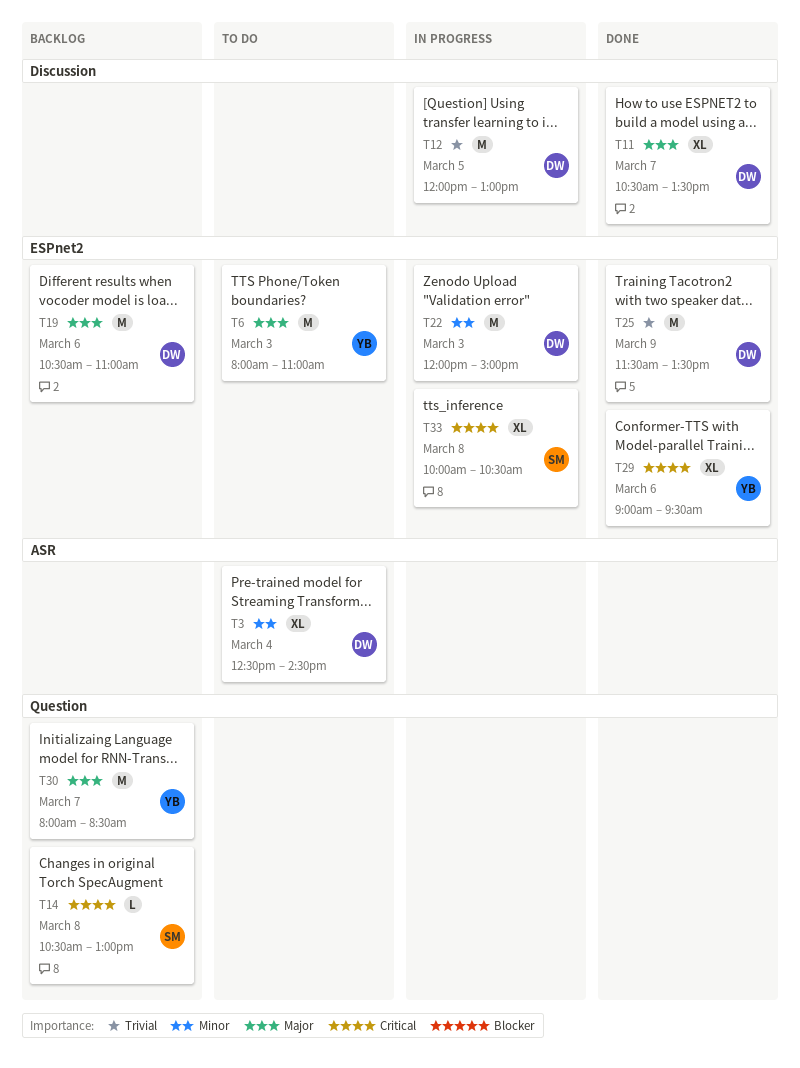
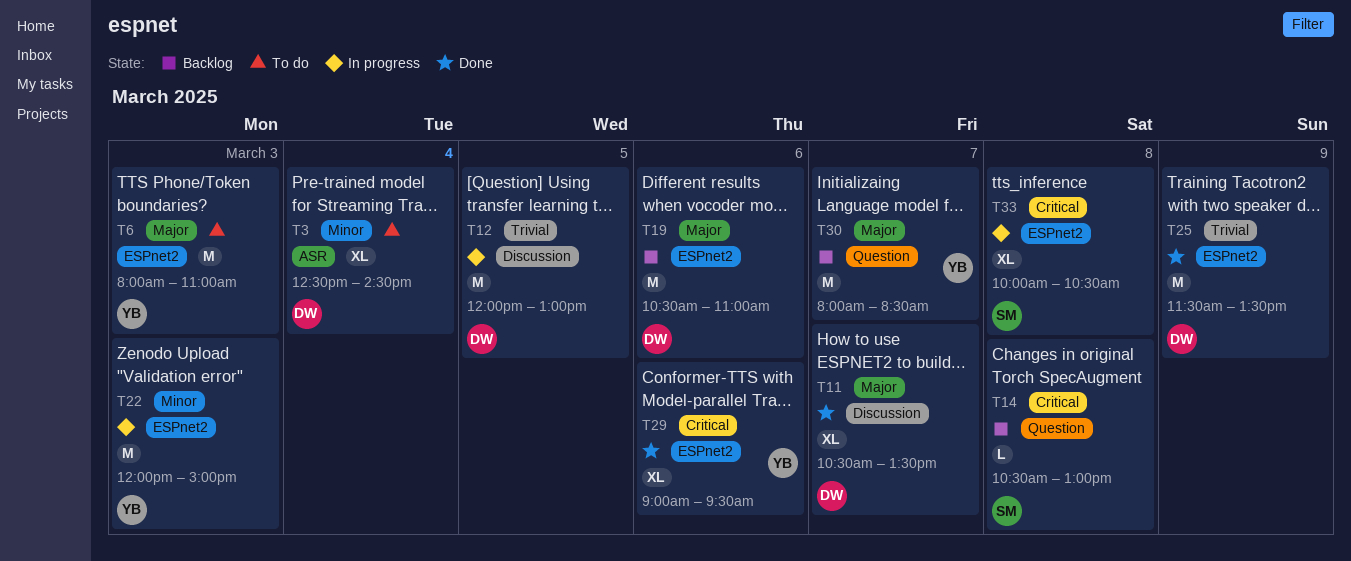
T22, owner: DW -> YB

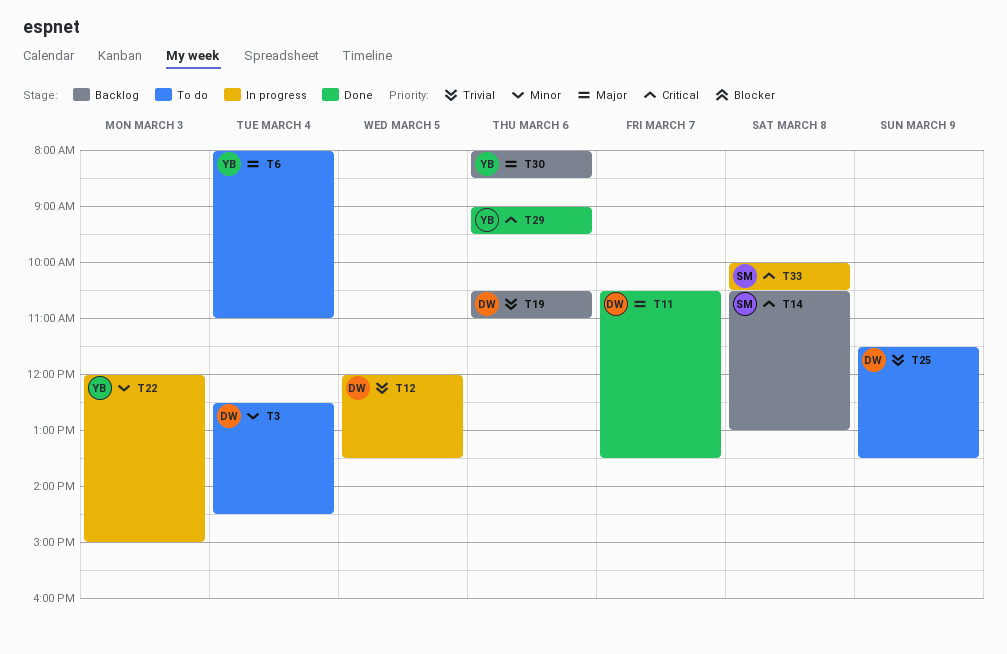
T6, day: Mar 3 -> Mar 4
T12, ends: 13:00 -> 13:30
T19, priority: Major -> Trivial
T25, status: Done -> To do
T30, day: Mar 7 -> Mar 6

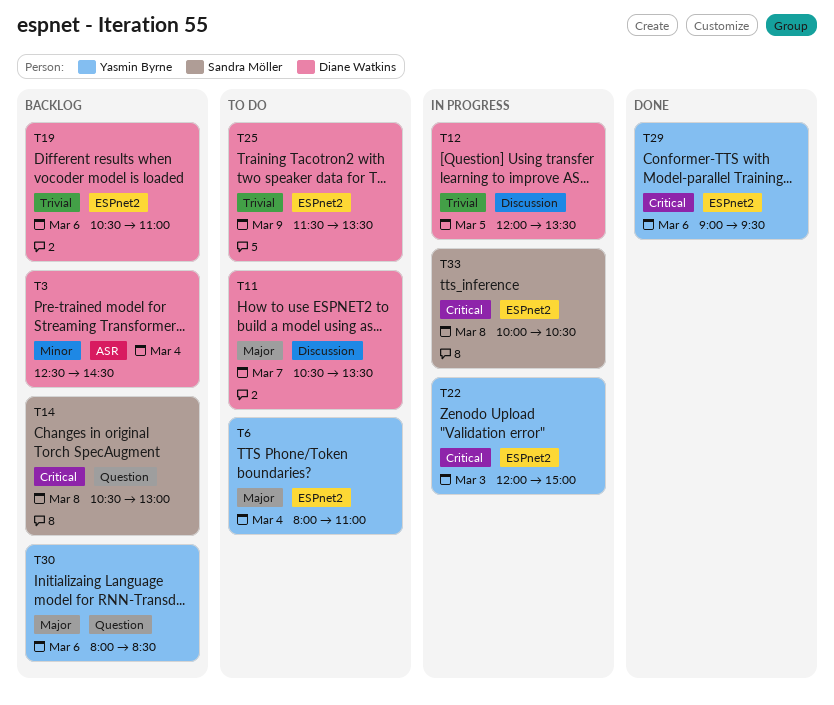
T3, status: To do -> Backlog
T11, status: Done -> To do
T22, priority: Minor -> Critical

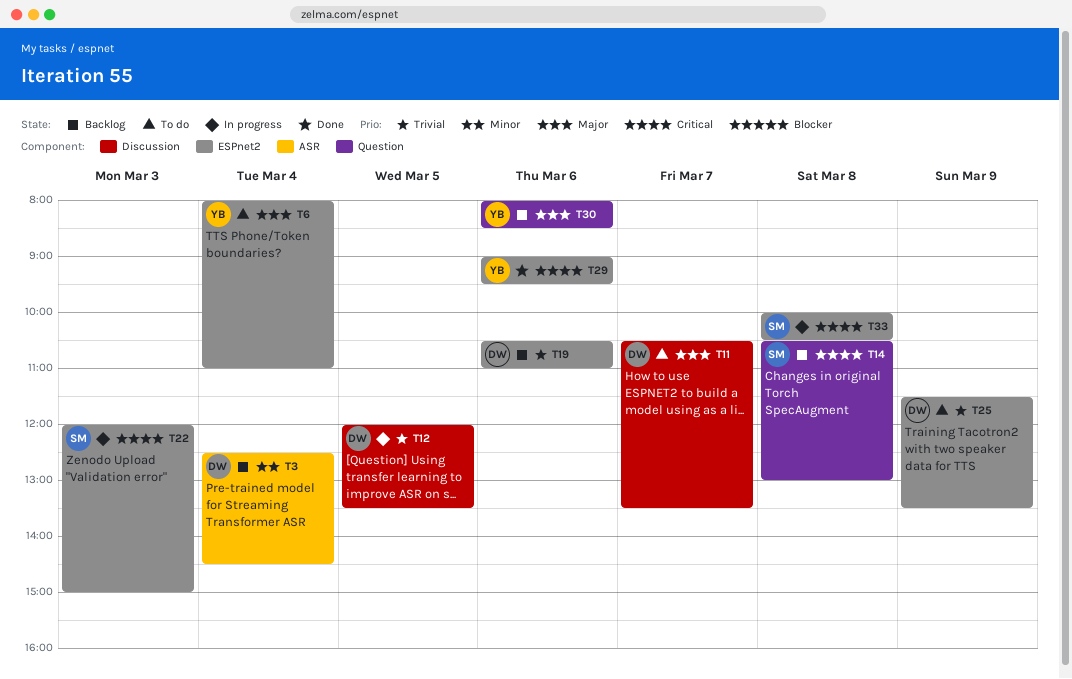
T22, owner: Yasmin Byrne -> Sandra Möller

